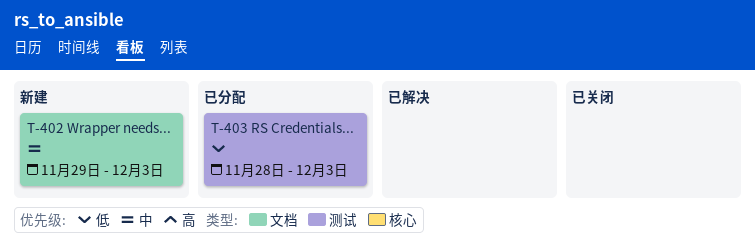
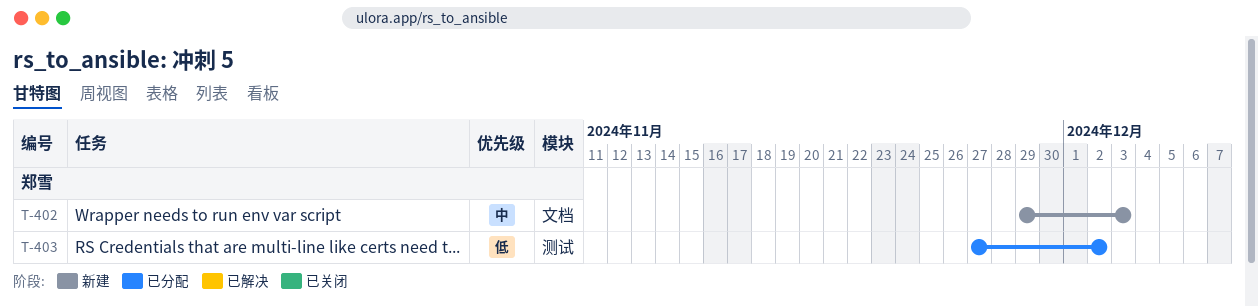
T-403, start: Nov 28 -> Nov 27
T-403, due: Dec 3 -> Dec 2

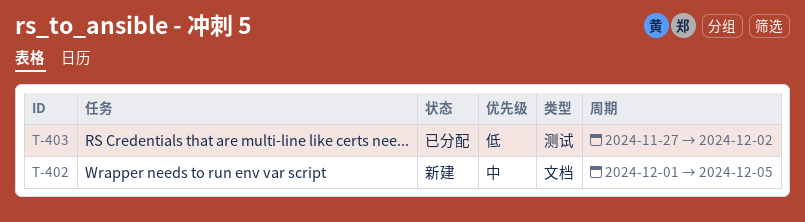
T-402, start: Nov 29 -> Dec 1
T-402, due: Dec 3 -> Dec 5

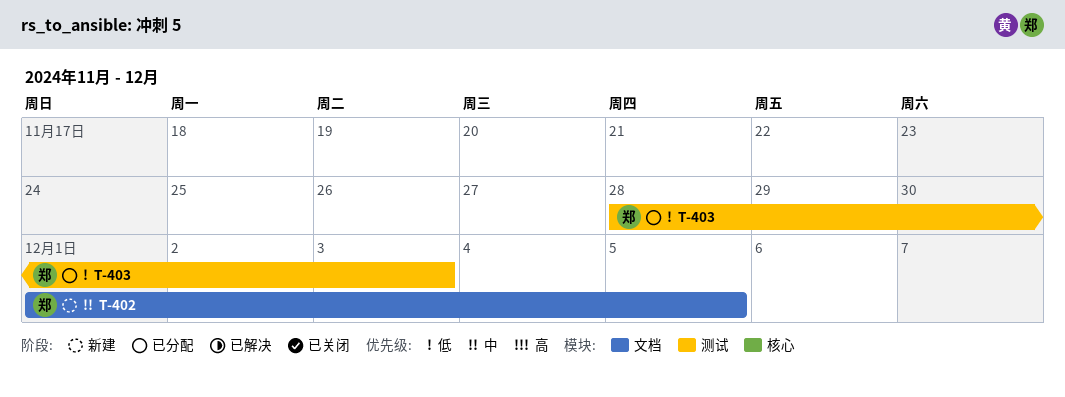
T-403, start: Nov 27 -> Nov 28
T-403, due: Dec 2 -> Dec 3

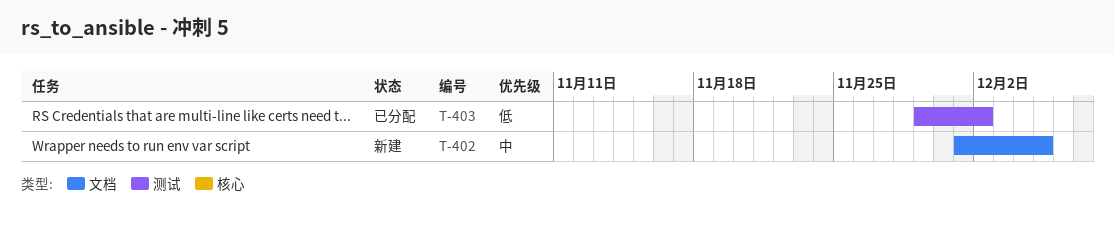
T-403, start: Nov 28 -> Nov 29
T-403, due: Dec 3 -> Dec 2

